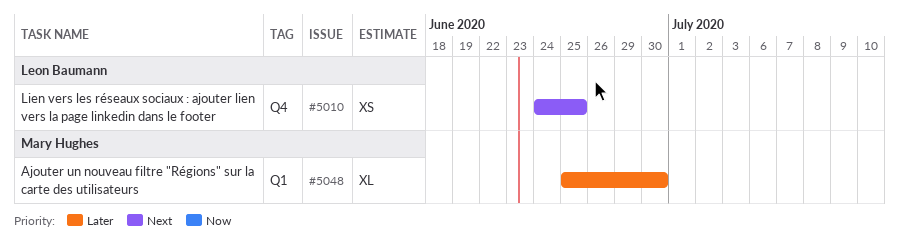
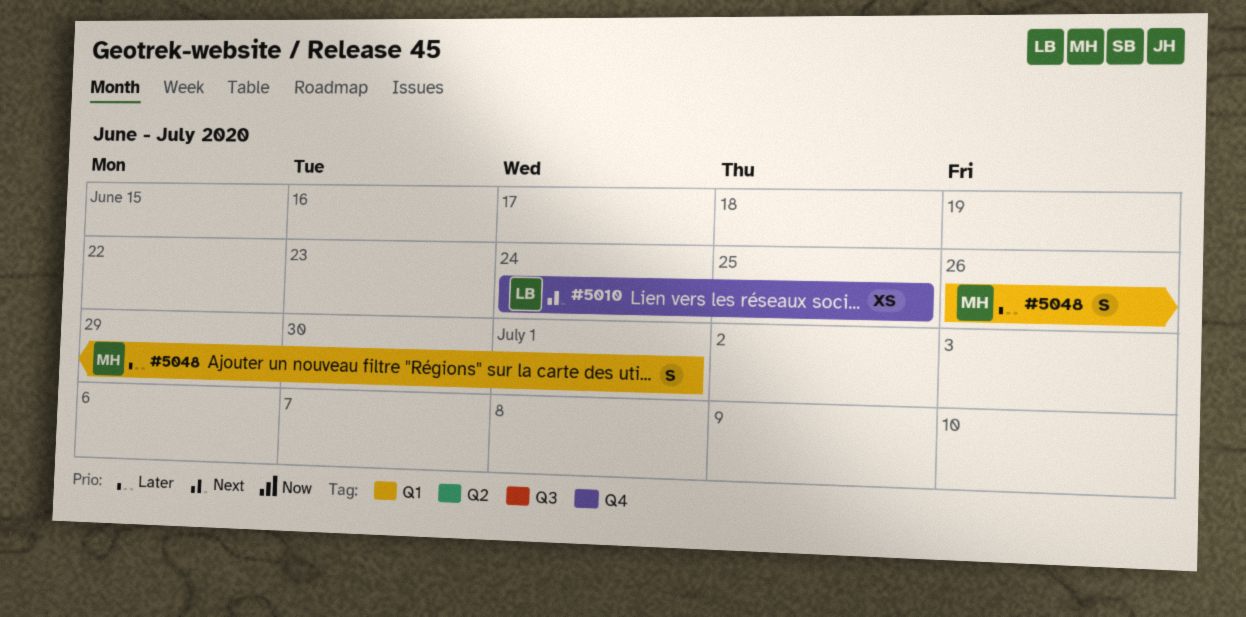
#5048, estimate: XL -> S
#5048, start: Jun 25 -> Jun 26
#5048, due: Jun 30 -> Jul 1

